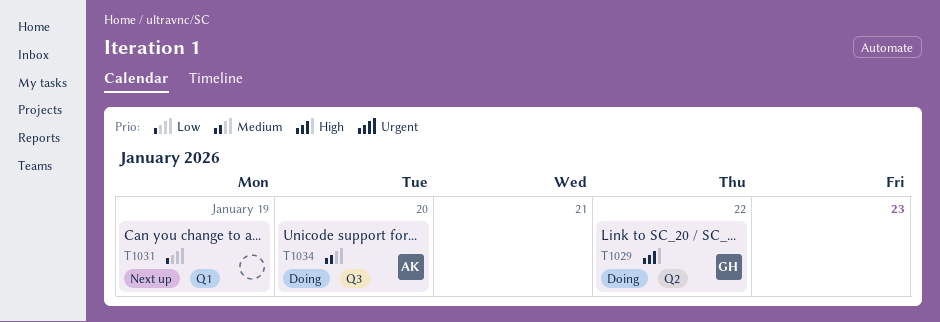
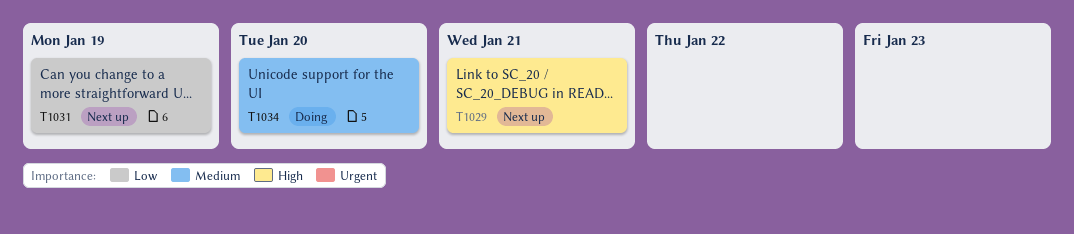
T1029, status: Doing -> Next up
T1029, due: Jan 22 -> Jan 21

